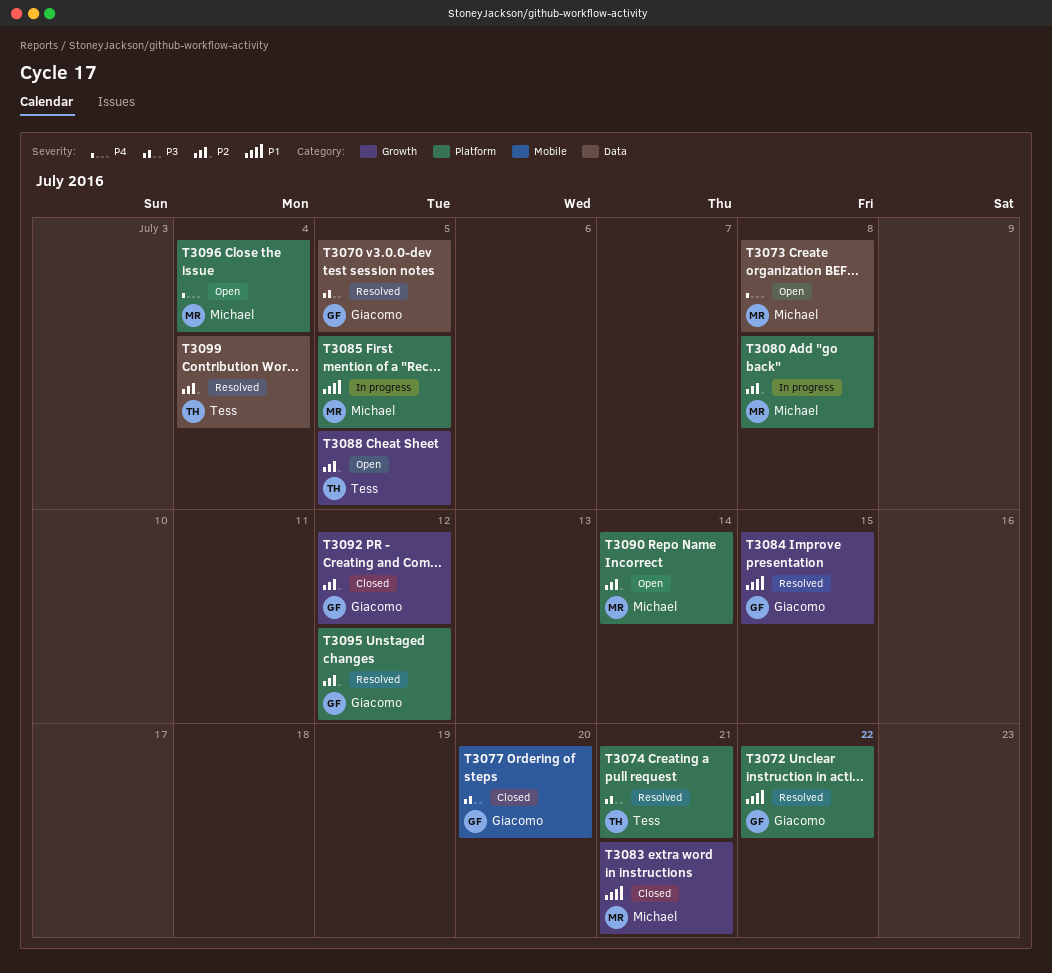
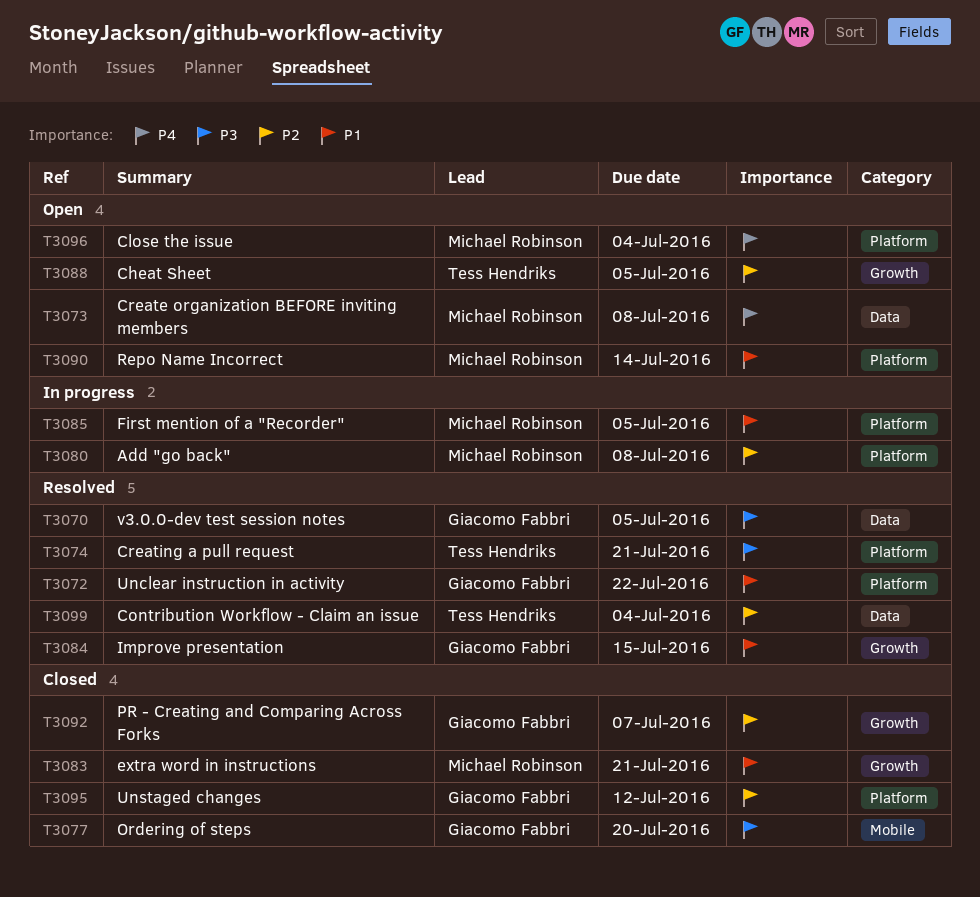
T3090, priority: P2 -> P1
T3092, due: Jul 12 -> Jul 7
T3095, status: Resolved -> Closed

